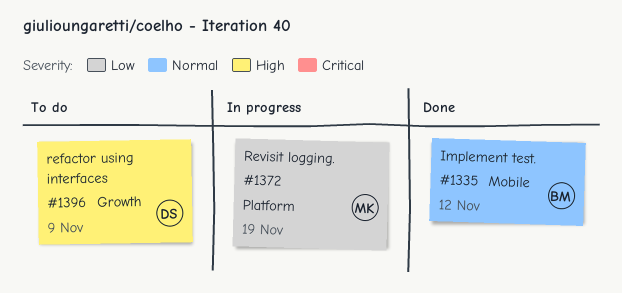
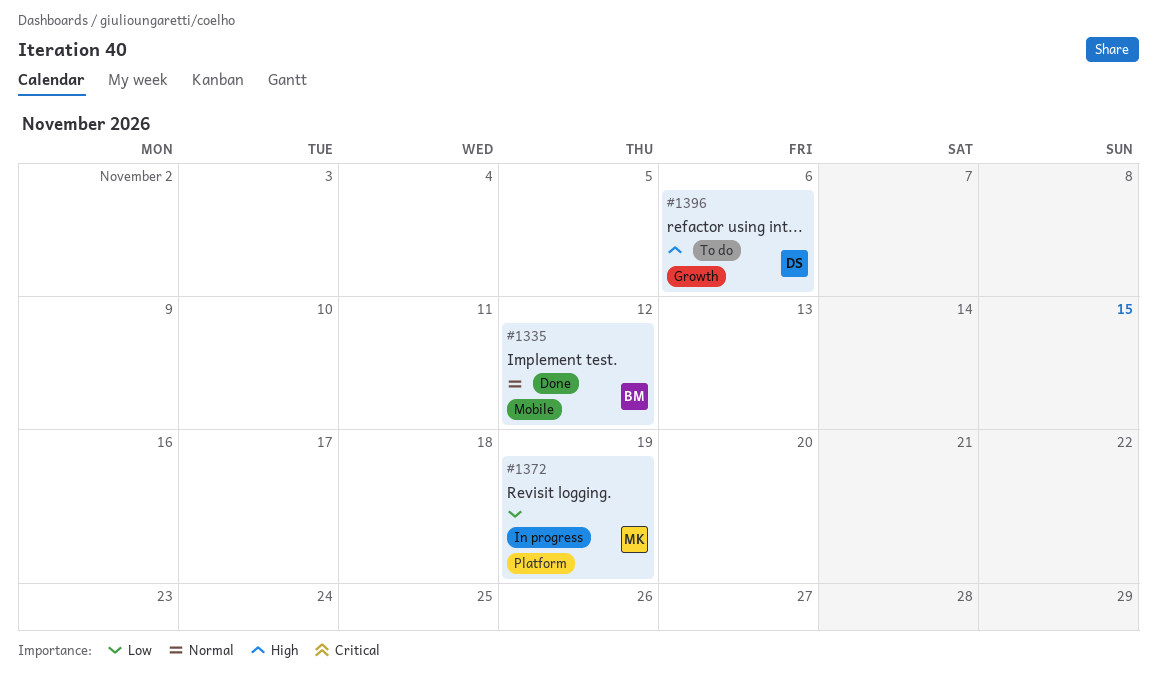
#1396, due: Nov 9 -> Nov 6

